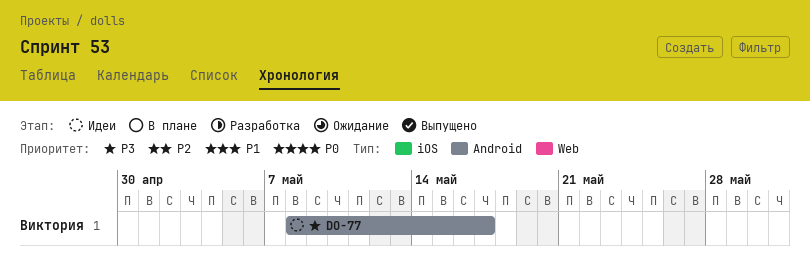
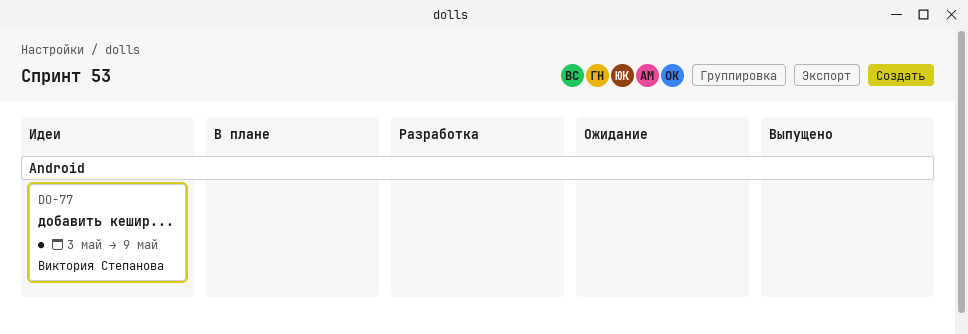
DO-77, start: May 8 -> May 3
DO-77, due: May 17 -> May 9

